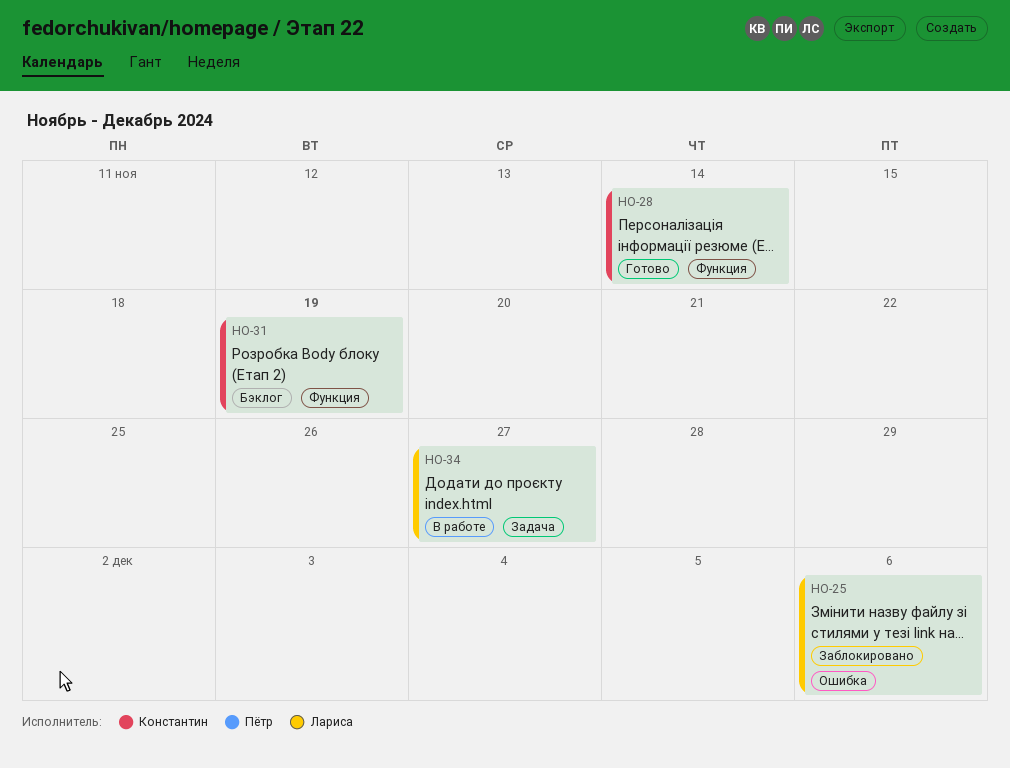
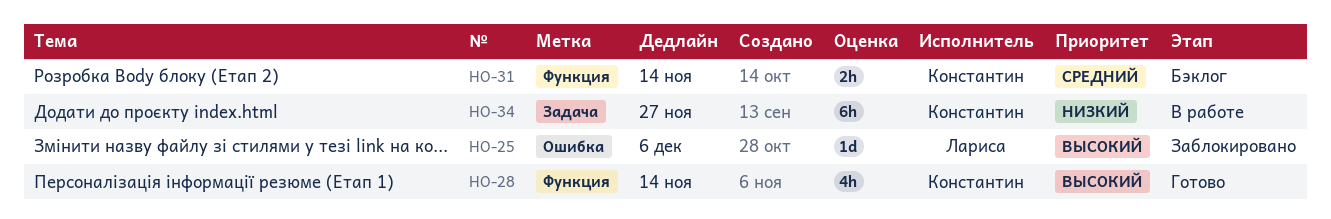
HO-31, due: Nov 19 -> Nov 14
HO-34, owner: Лариса -> Константин

